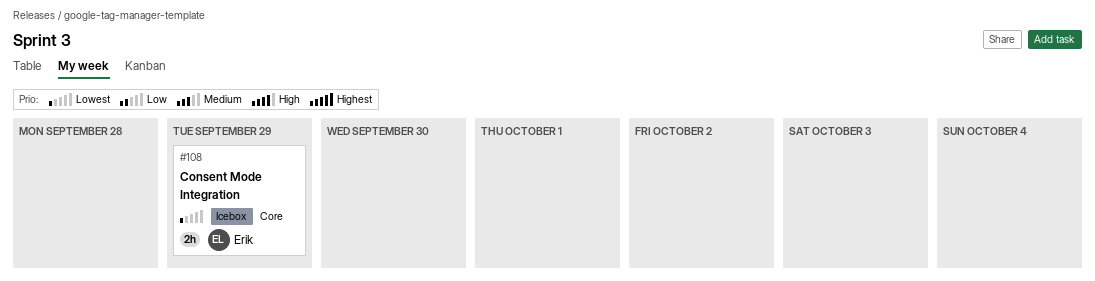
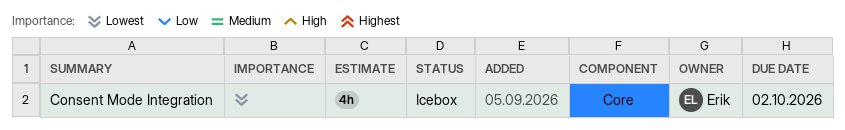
Consent Mode Integration, estimate: 2h -> 4h
Consent Mode Integration, due: Sep 29 -> Oct 2

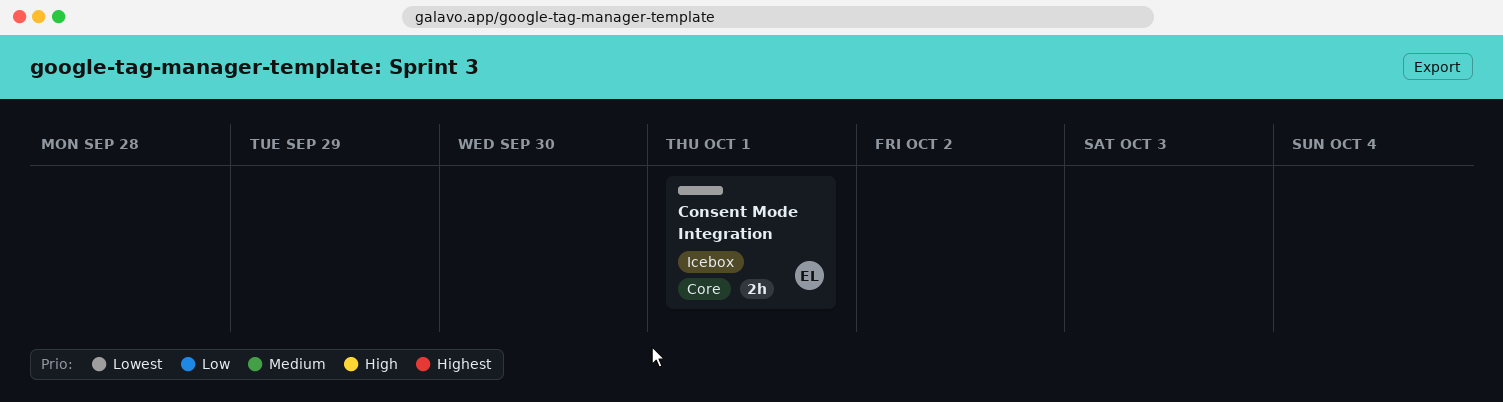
Consent Mode Integration, estimate: 4h -> 2h
Consent Mode Integration, due: Oct 2 -> Oct 1

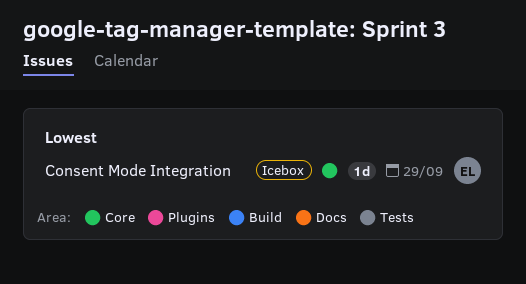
Consent Mode Integration, estimate: 2h -> 1d
Consent Mode Integration, due: Oct 1 -> Sep 29

